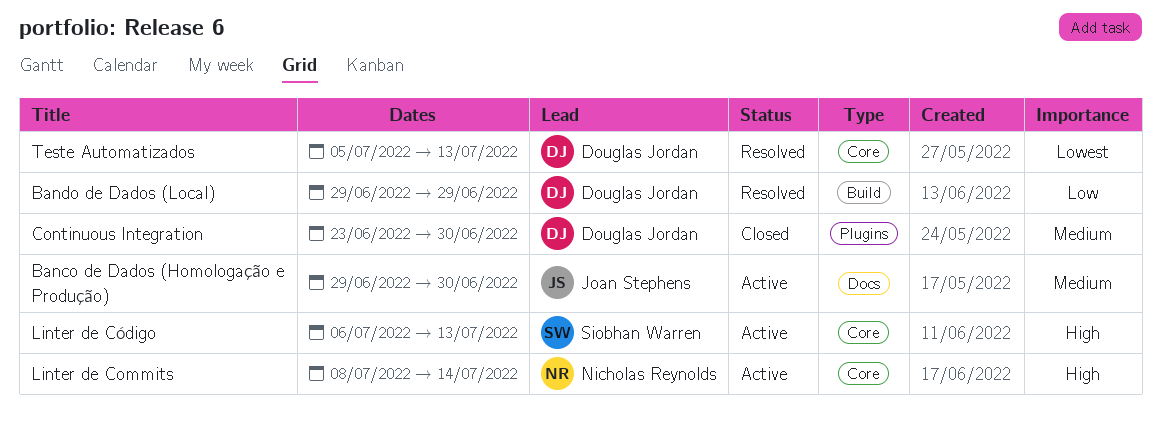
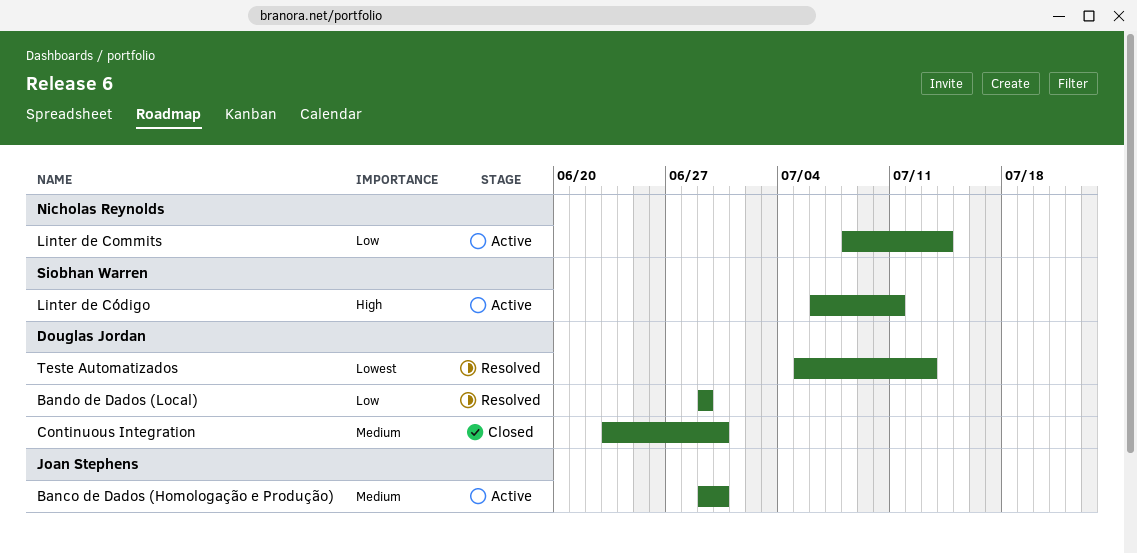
Linter de Commits, priority: High -> Low
Linter de Código, due: Jul 13 -> Jul 11

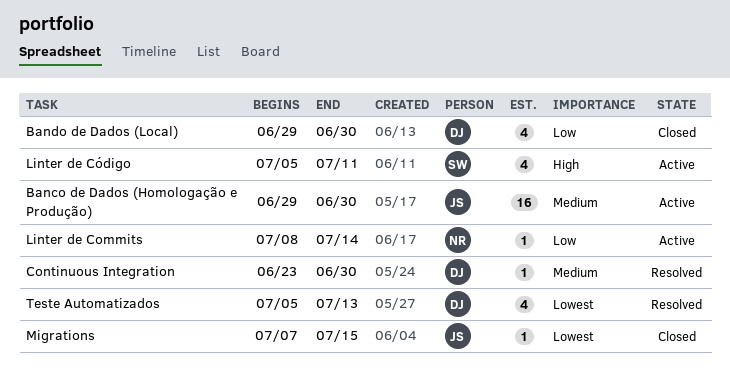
Bando de Dados (Local), status: Resolved -> Closed
Bando de Dados (Local), due: Jun 29 -> Jun 30
Continuous Integration, status: Closed -> Resolved
Linter de Código, start: Jul 6 -> Jul 5
Migrations: none -> present

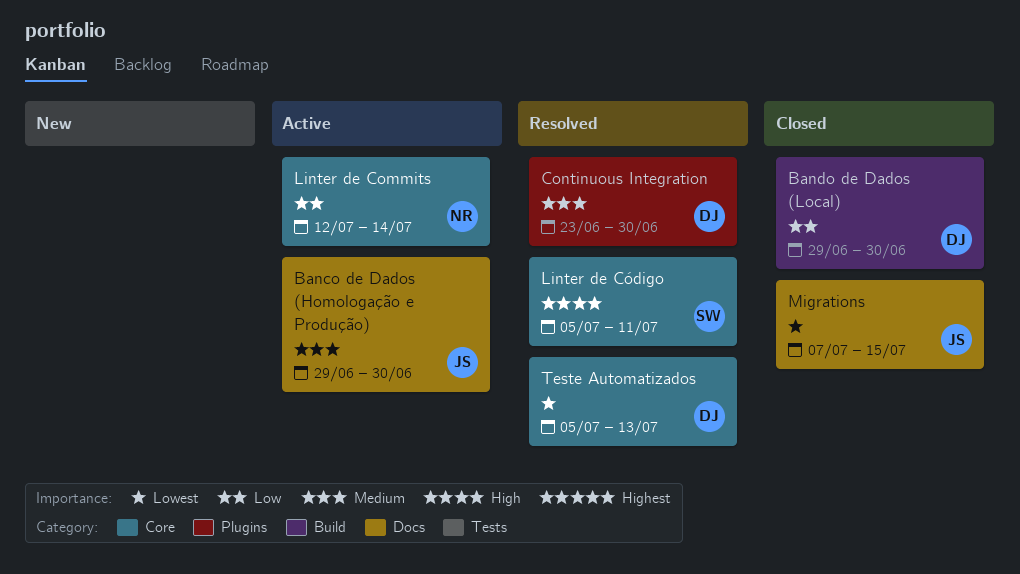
Linter de Commits, start: Jul 8 -> Jul 12
Linter de Código, status: Active -> Resolved

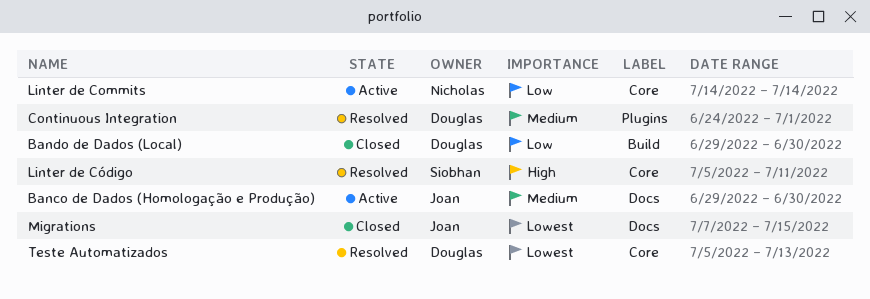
Continuous Integration, start: Jun 23 -> Jun 24
Continuous Integration, due: Jun 30 -> Jul 1
Linter de Commits, start: Jul 12 -> Jul 14

